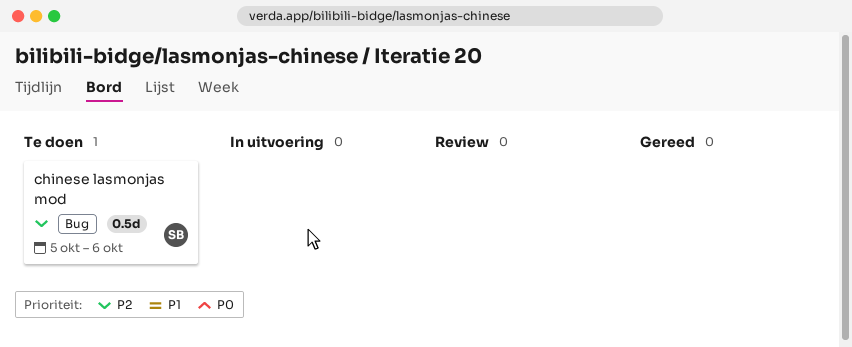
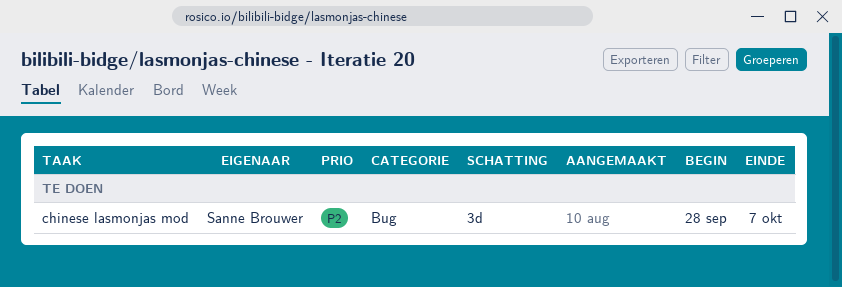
chinese lasmonjas mod, estimate: 0.5d -> 3d
chinese lasmonjas mod, start: Oct 5 -> Sep 28
chinese lasmonjas mod, due: Oct 6 -> Oct 7

